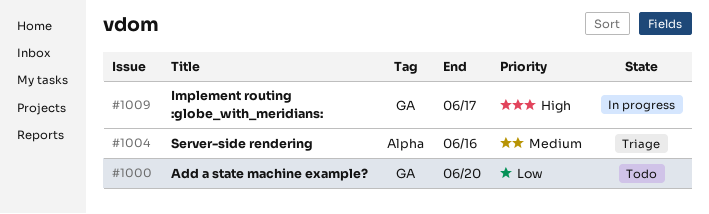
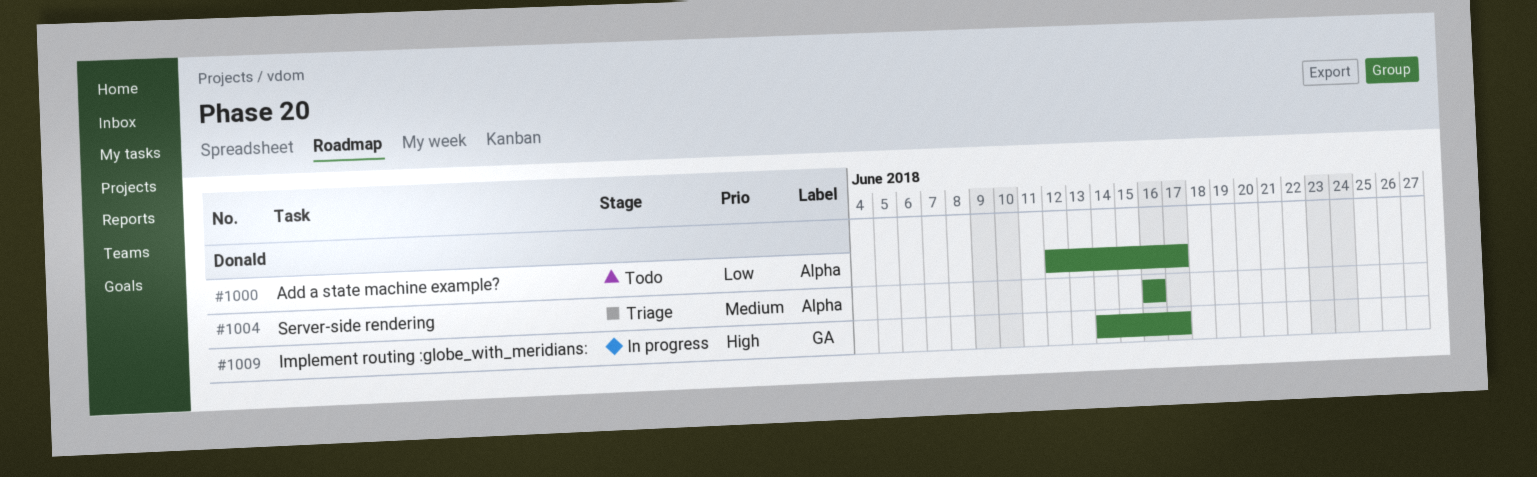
#1000, label: GA -> Alpha
#1000, due: Jun 20 -> Jun 17

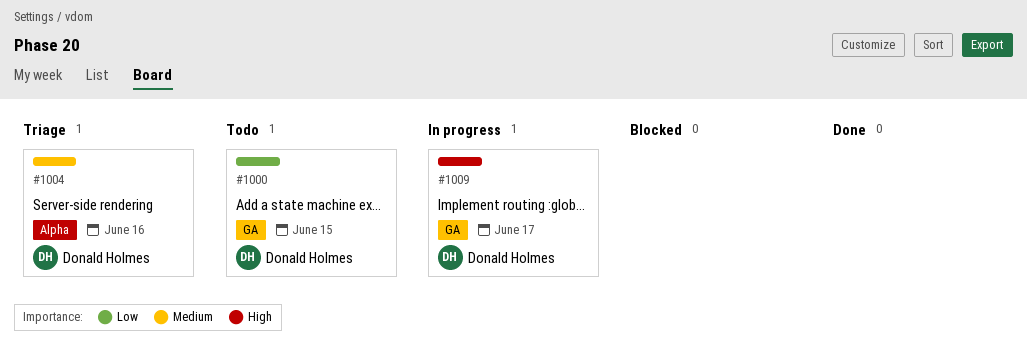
#1000, label: Alpha -> GA
#1000, due: Jun 17 -> Jun 15

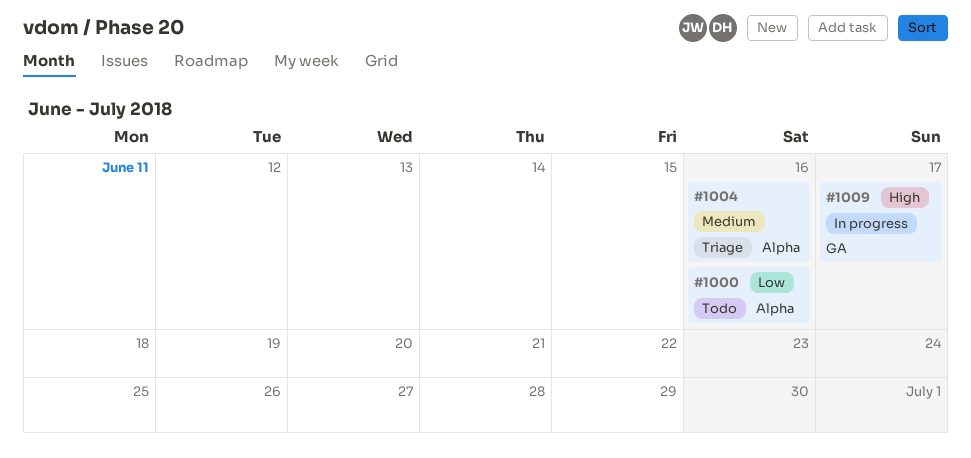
#1000, label: GA -> Alpha
#1000, due: Jun 15 -> Jun 16

